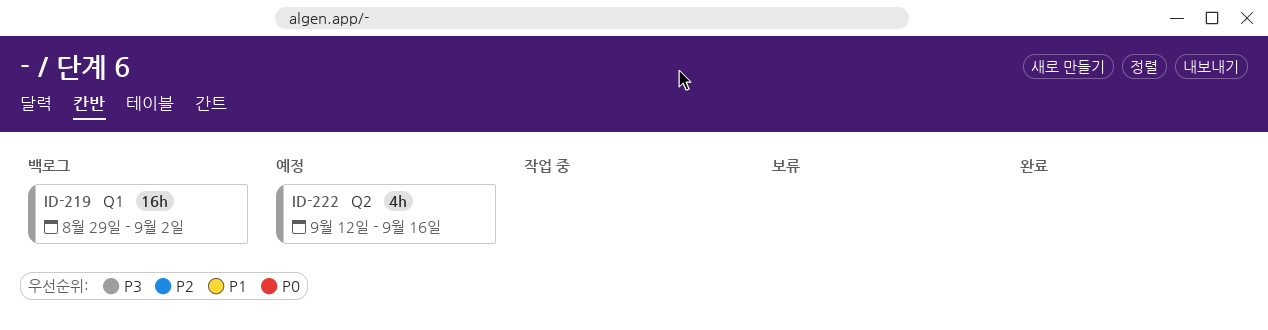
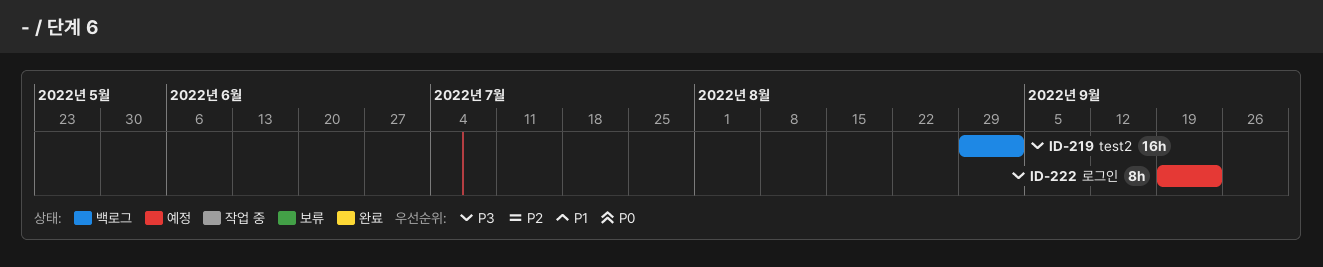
ID-222, estimate: 4h -> 8h
ID-222, start: Sep 12 -> Sep 19
ID-222, due: Sep 16 -> Sep 23

